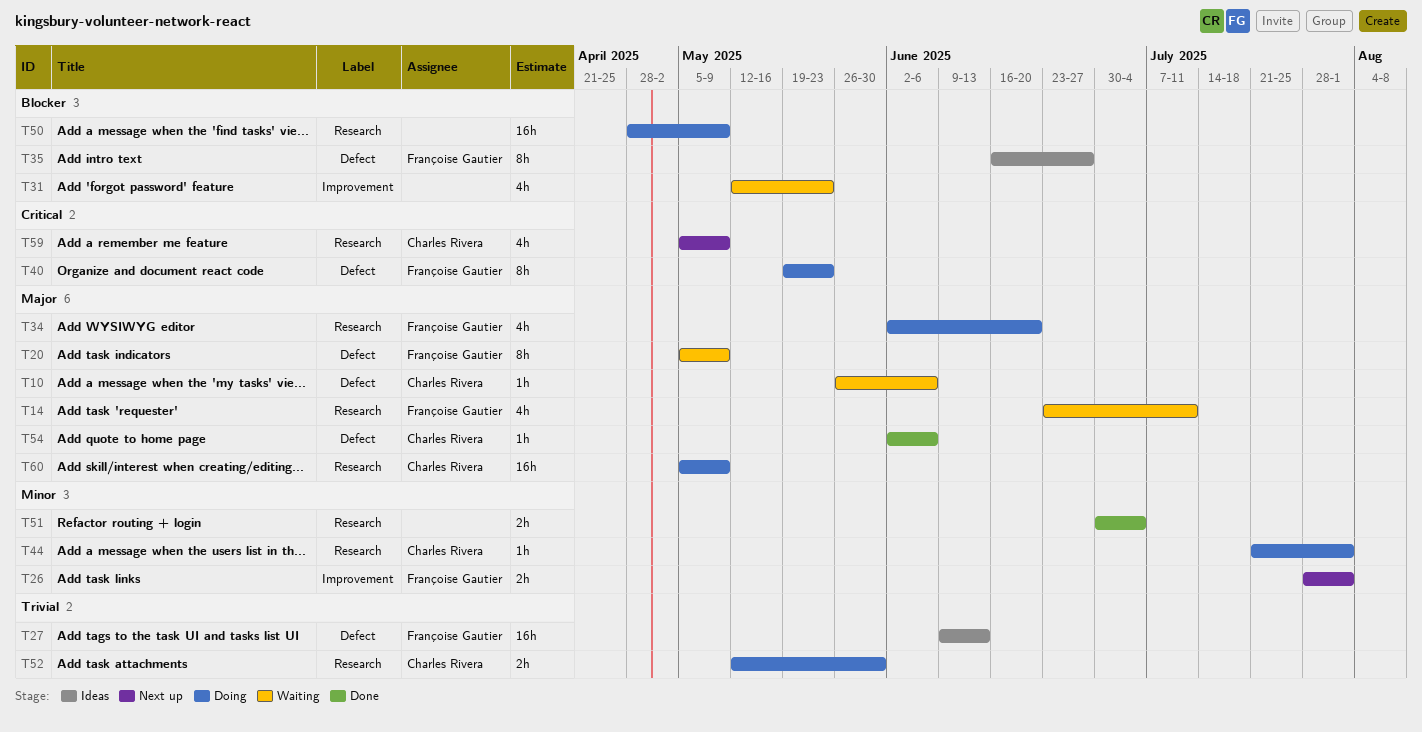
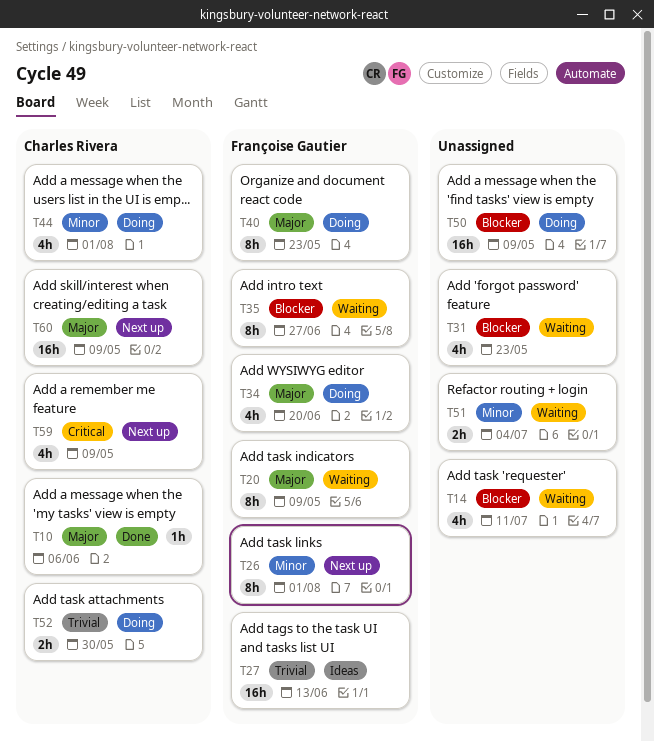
T10, status: Waiting -> Done
T14, owner: Françoise Gautier -> none
T14, priority: Major -> Blocker
T26, estimate: 2h -> 8h
T35, status: Ideas -> Waiting
T40, priority: Critical -> Major
T44, estimate: 1h -> 4h
T51, status: Done -> Waiting
T54: present -> none
T60, status: Doing -> Next up

